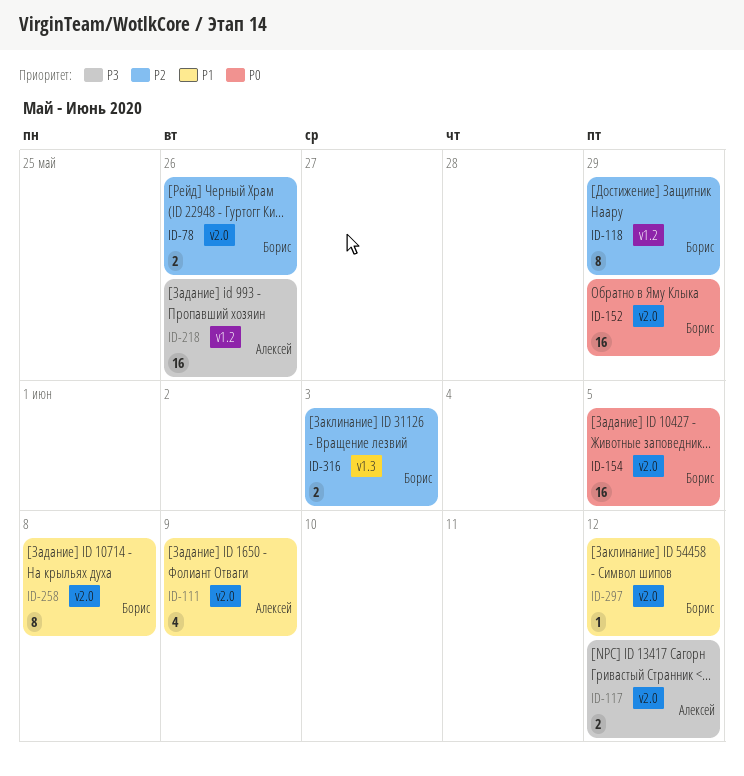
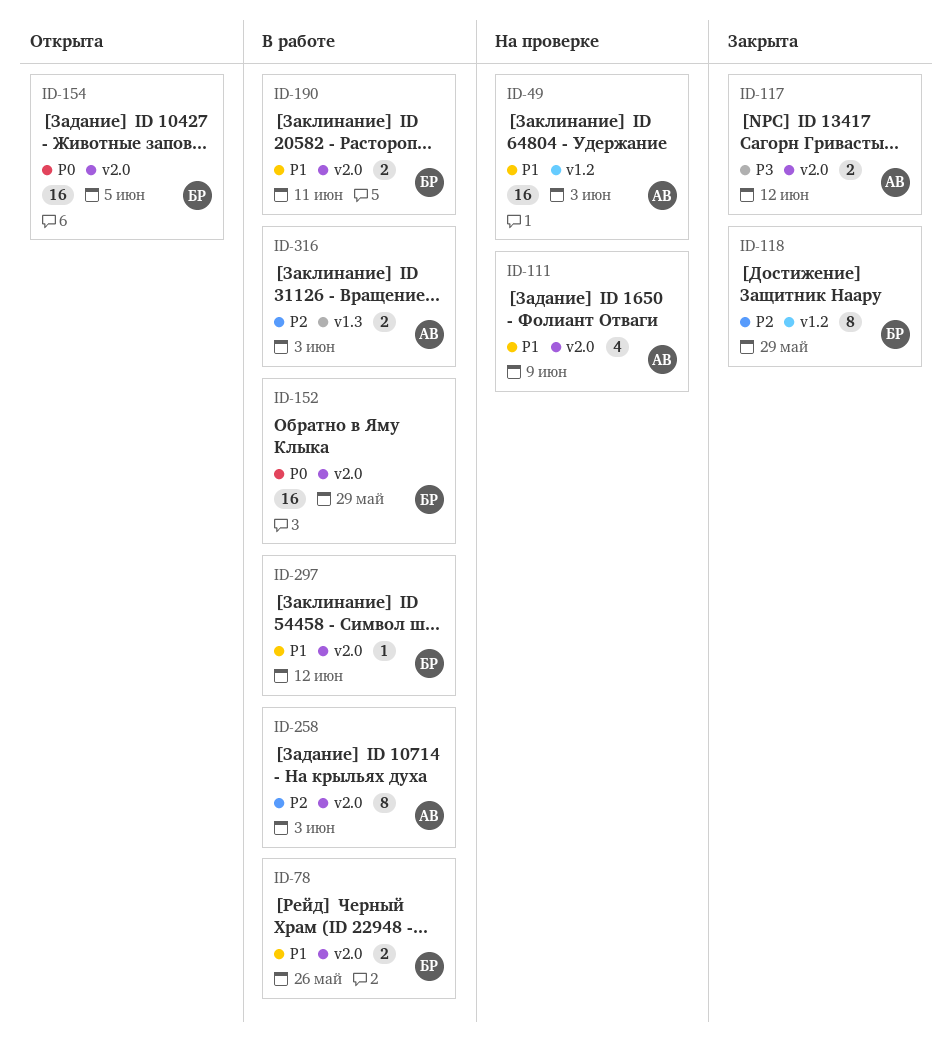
ID-49: none -> present
ID-78, priority: P2 -> P1
ID-190: none -> present
ID-218: present -> none
ID-258, owner: Борис -> Алексей
ID-258, priority: P1 -> P2
ID-258, due: Jun 8 -> Jun 3
ID-316, owner: Борис -> Алексей

